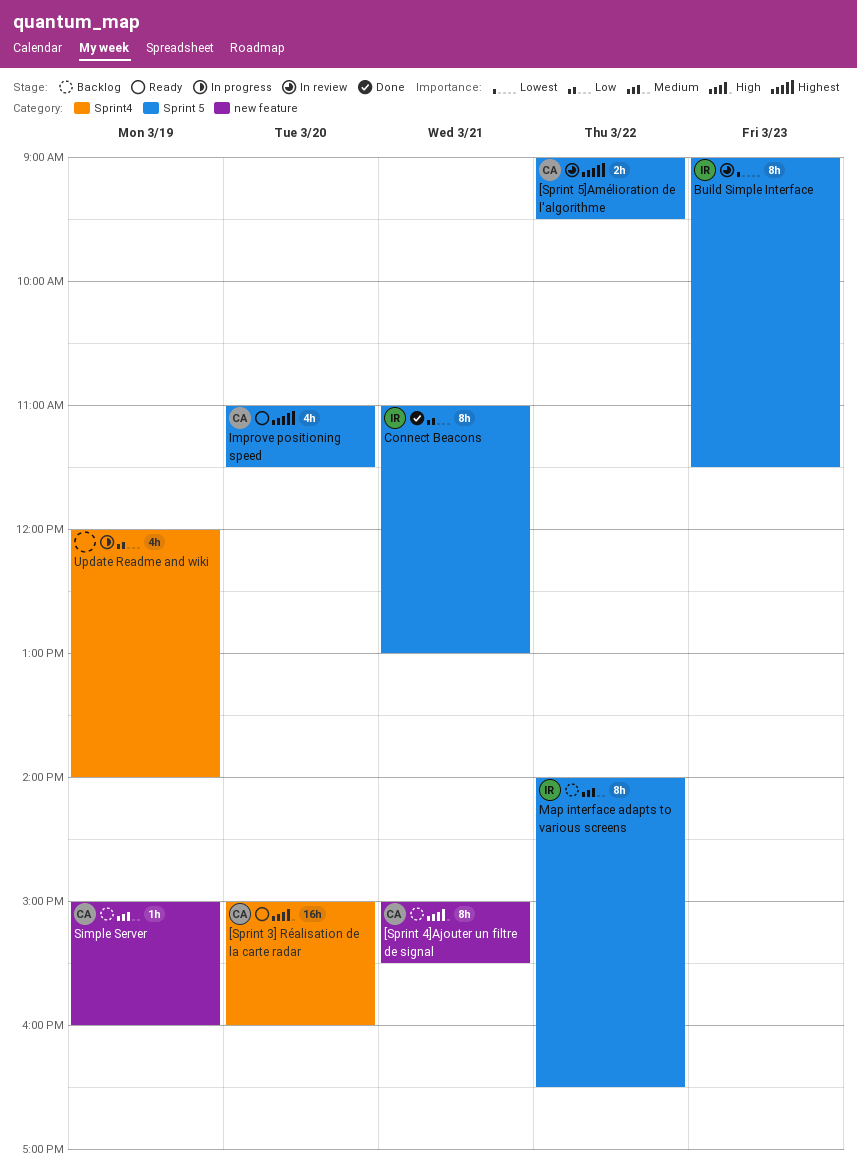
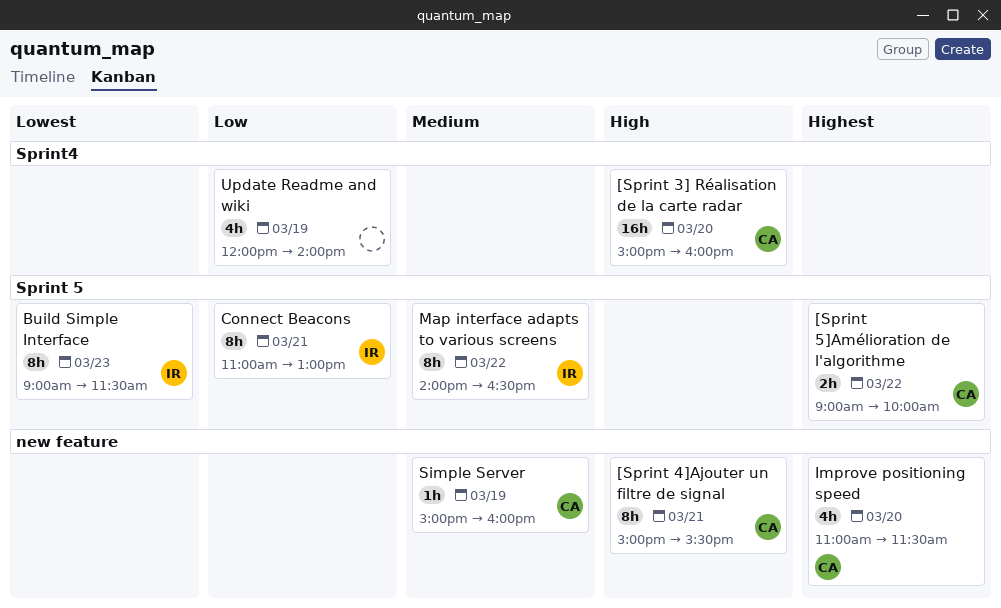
[Sprint 5]Amélioration de l'algorithme, ends: 09:30 -> 10:00
Improve positioning speed, label: Sprint 5 -> new feature

